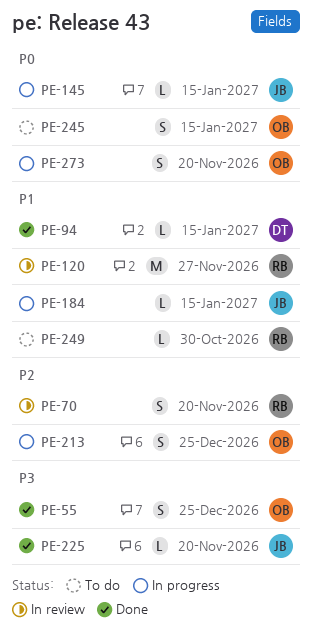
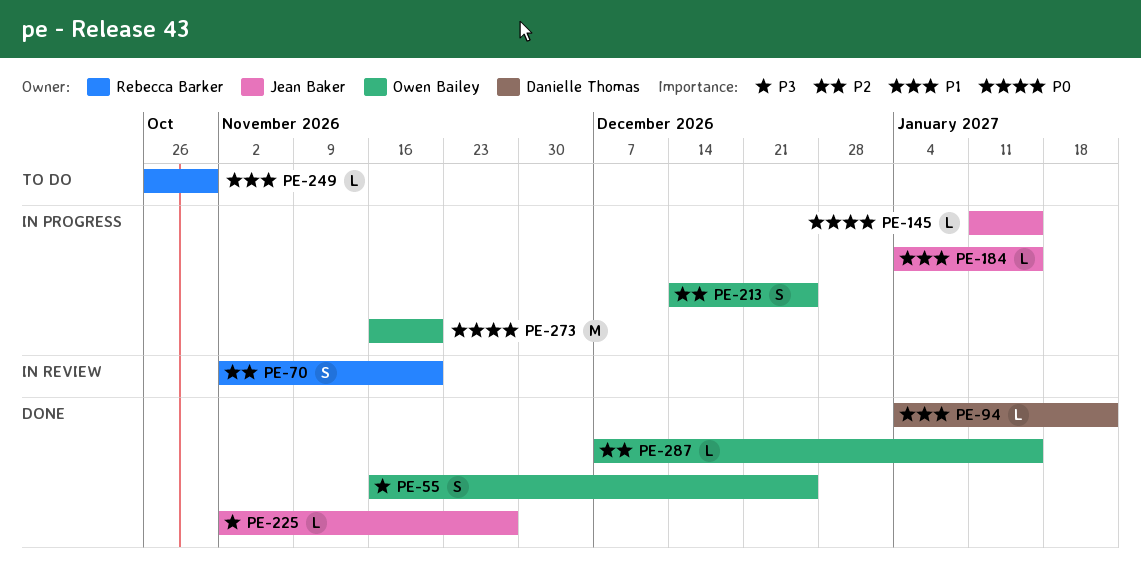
PE-94, due: Jan 15 -> Jan 22
PE-120: present -> none
PE-225, due: Nov 20 -> Nov 27
PE-245: present -> none
PE-273, estimate: S -> M
PE-287: none -> present

